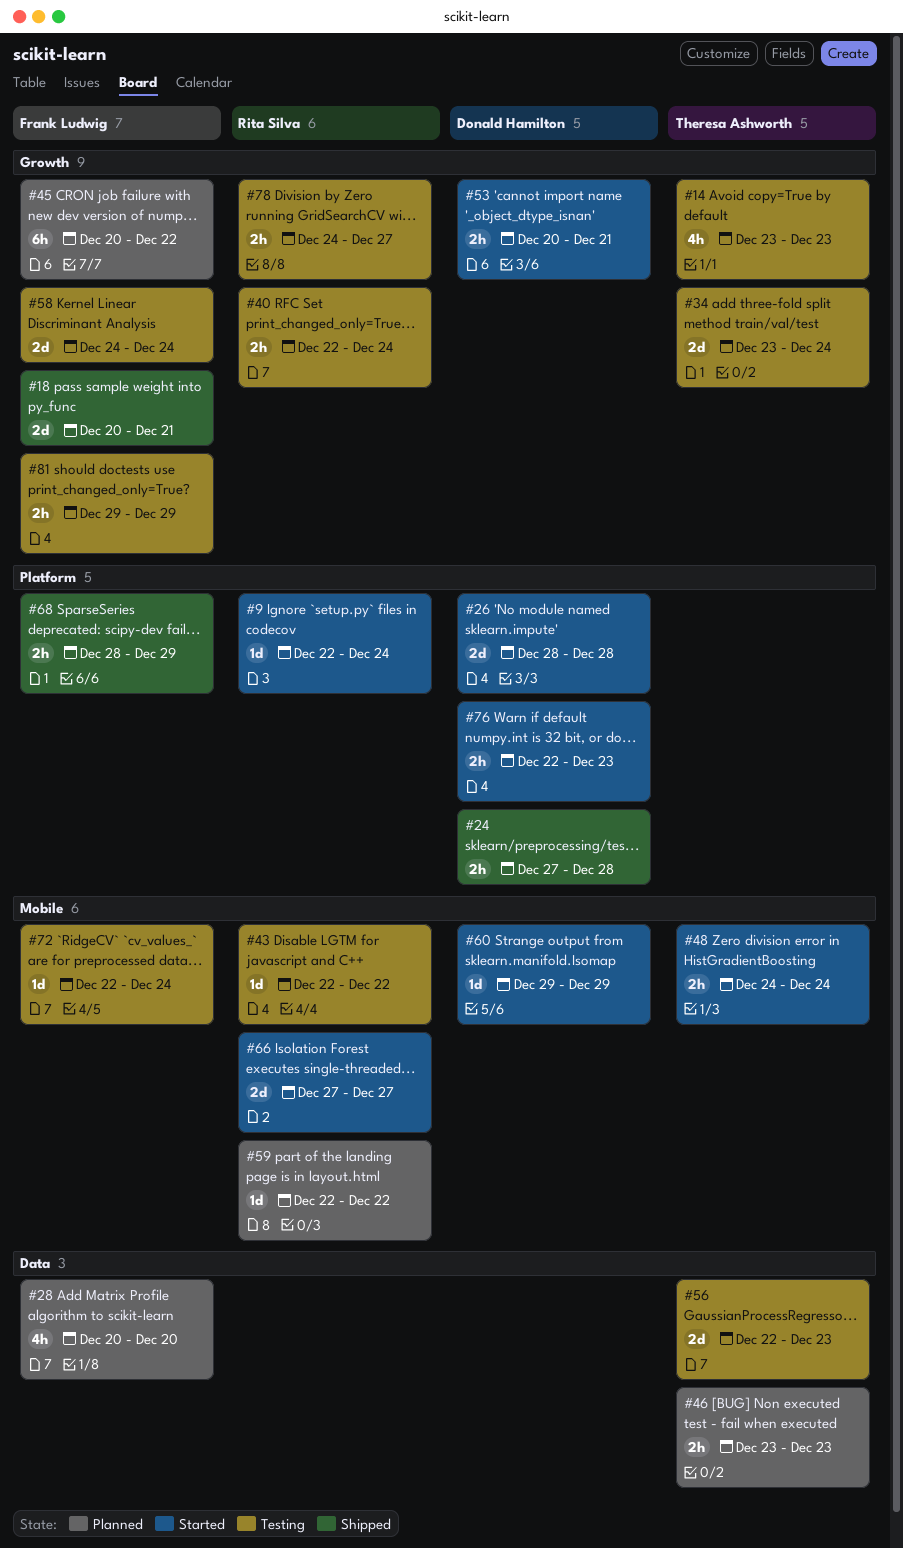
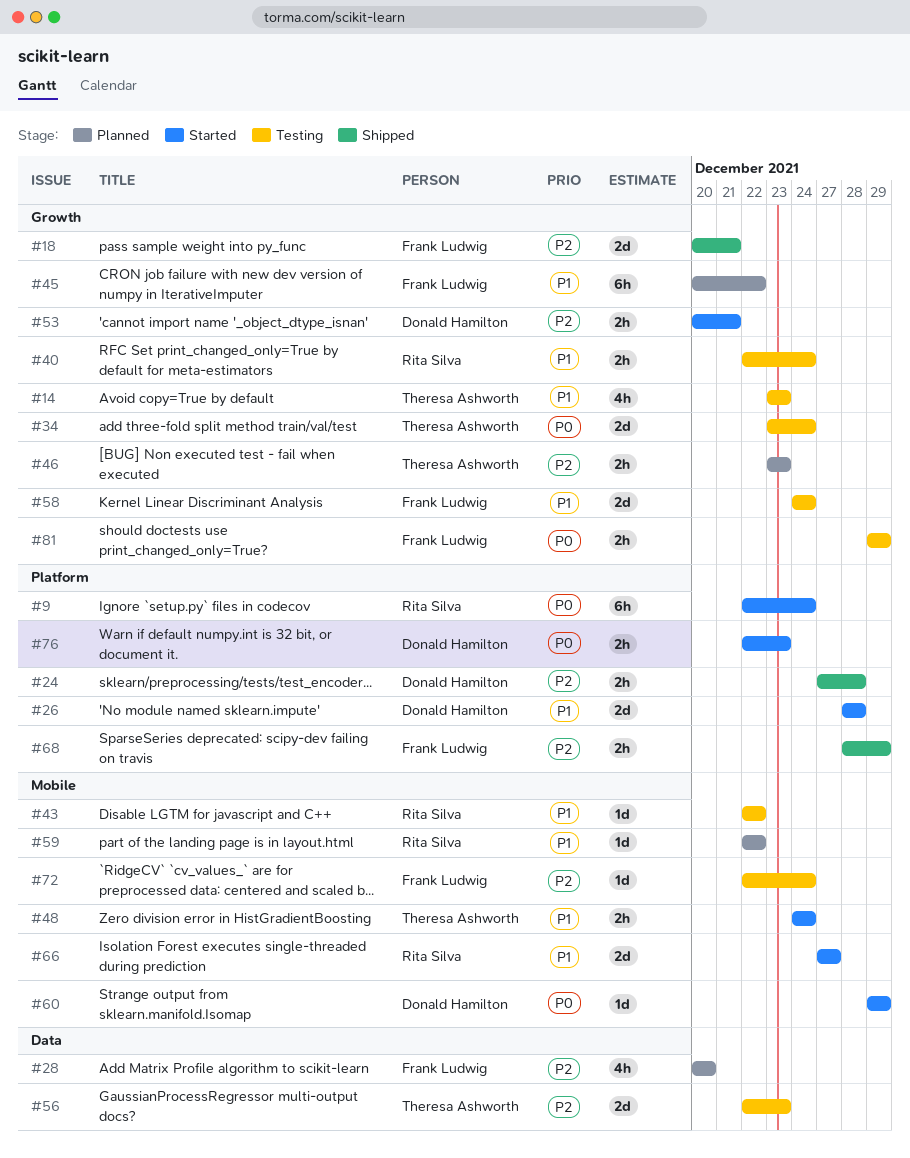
#9, estimate: 1d -> 6h
#46, label: Data -> Growth
#78: present -> none

